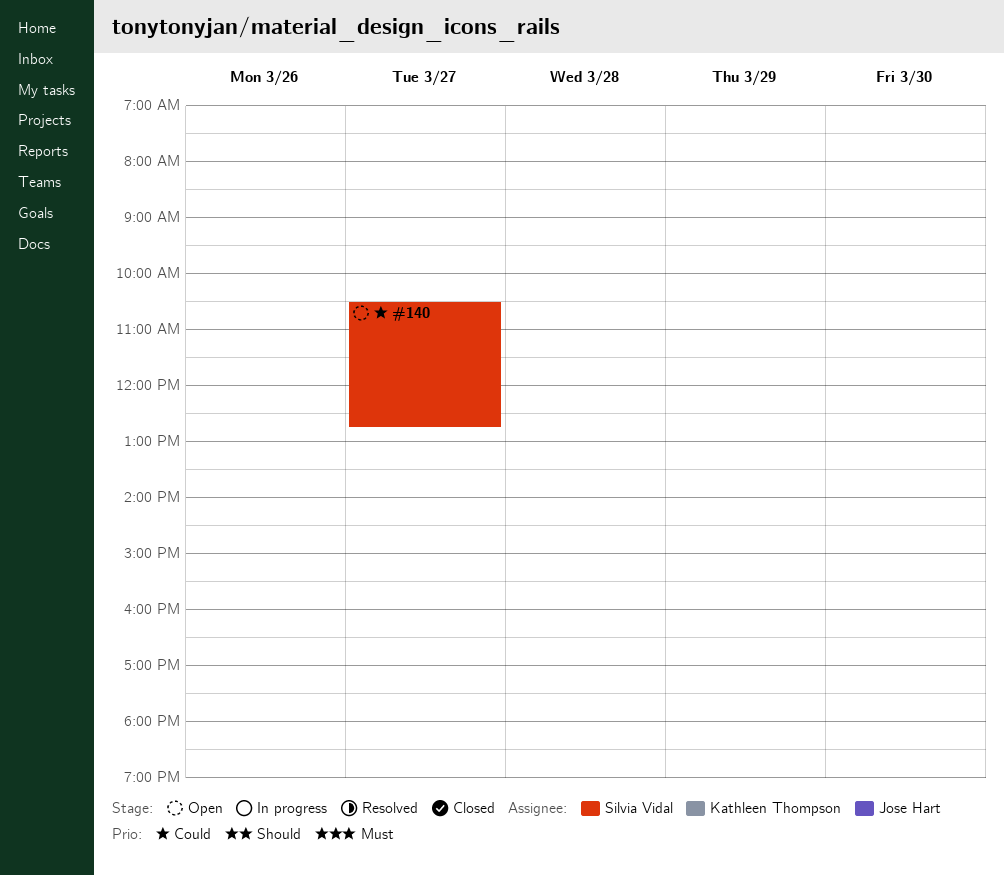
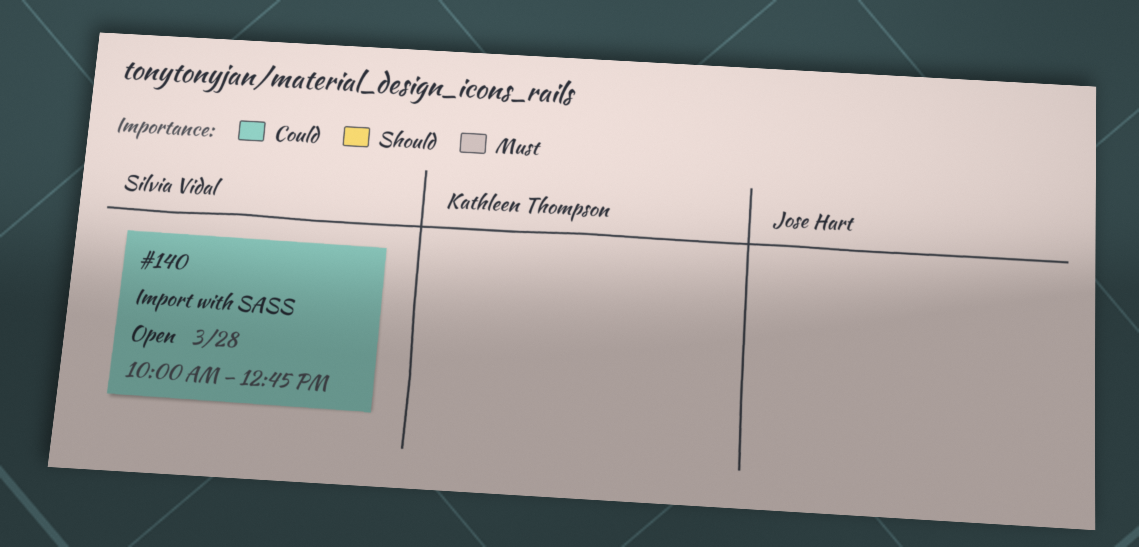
#140, day: Mar 27 -> Mar 28
#140, begins: 10:30 -> 10:00

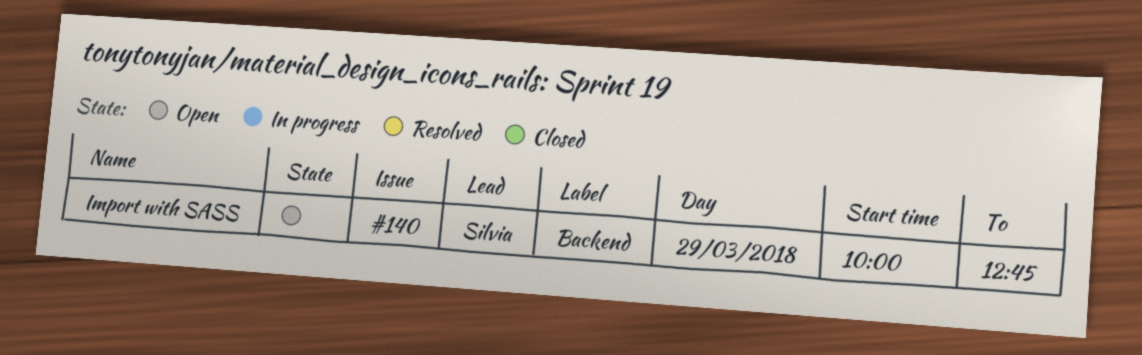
#140, day: Mar 28 -> Mar 29

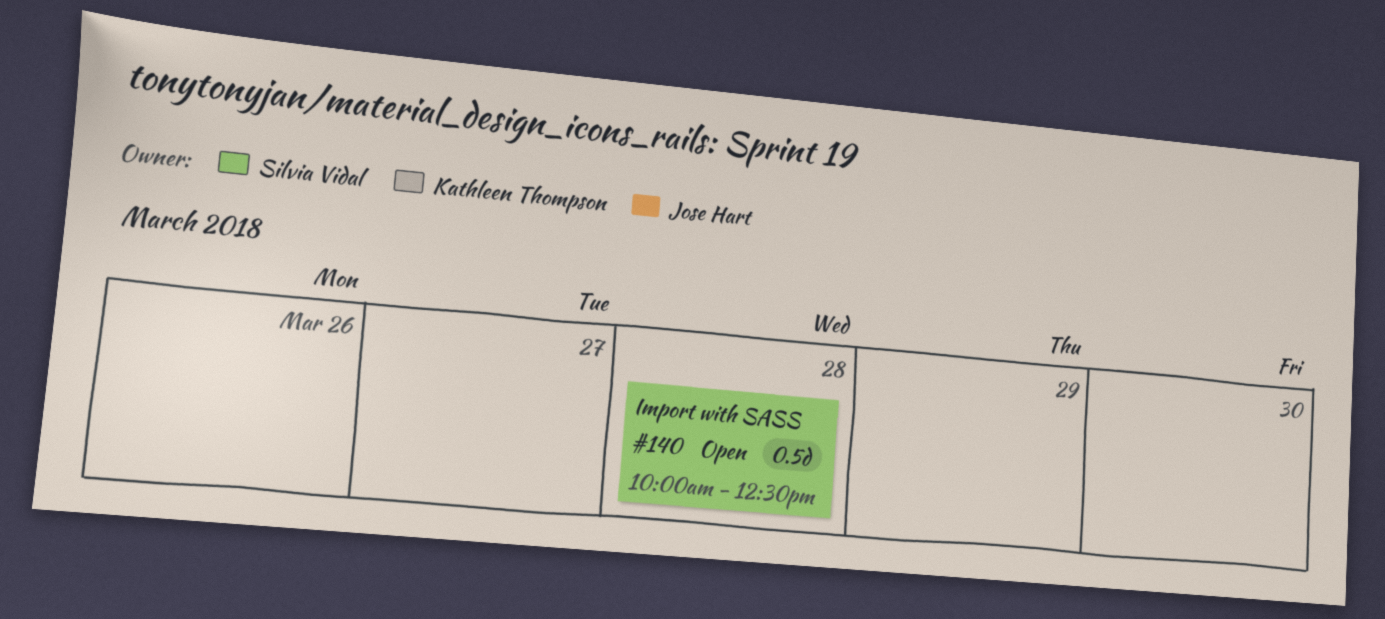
#140, day: Mar 29 -> Mar 28
#140, ends: 12:45 -> 12:30

